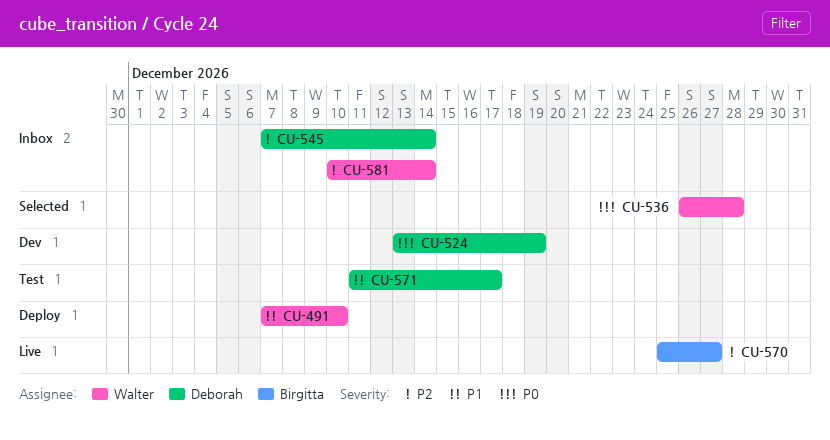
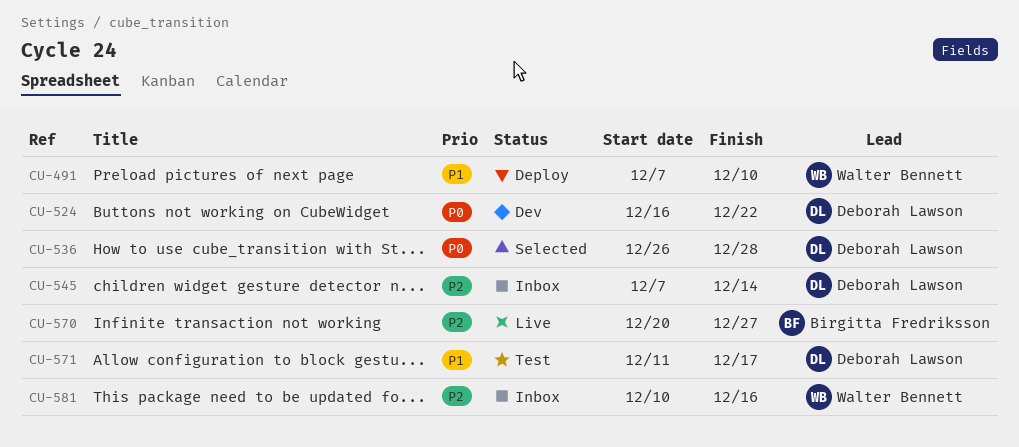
CU-524, start: Dec 13 -> Dec 16
CU-524, due: Dec 19 -> Dec 22
CU-536, owner: Walter Bennett -> Deborah Lawson
CU-570, start: Dec 25 -> Dec 20
CU-581, due: Dec 14 -> Dec 16

